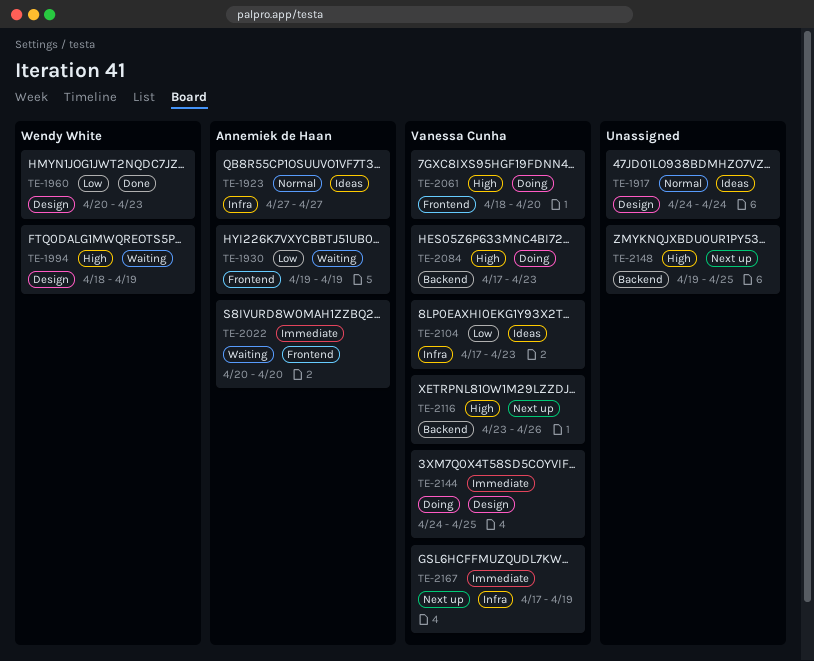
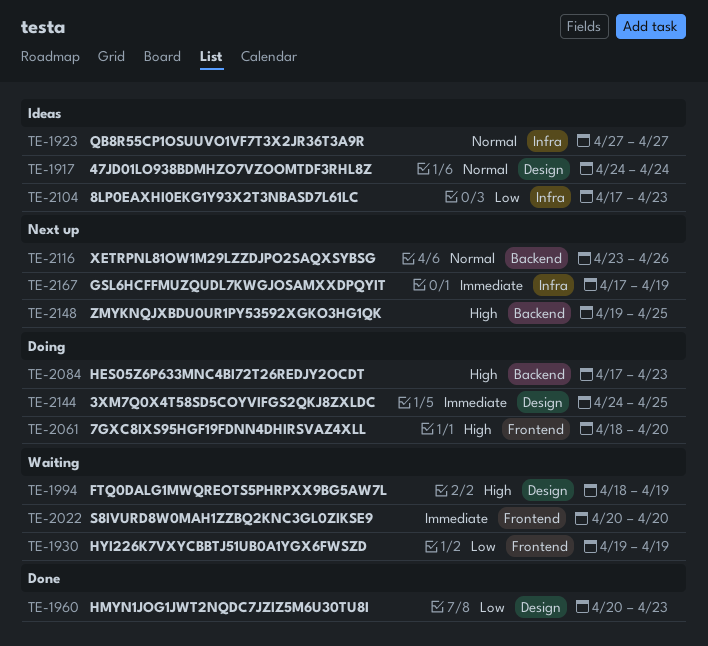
TE-2116, priority: High -> Normal

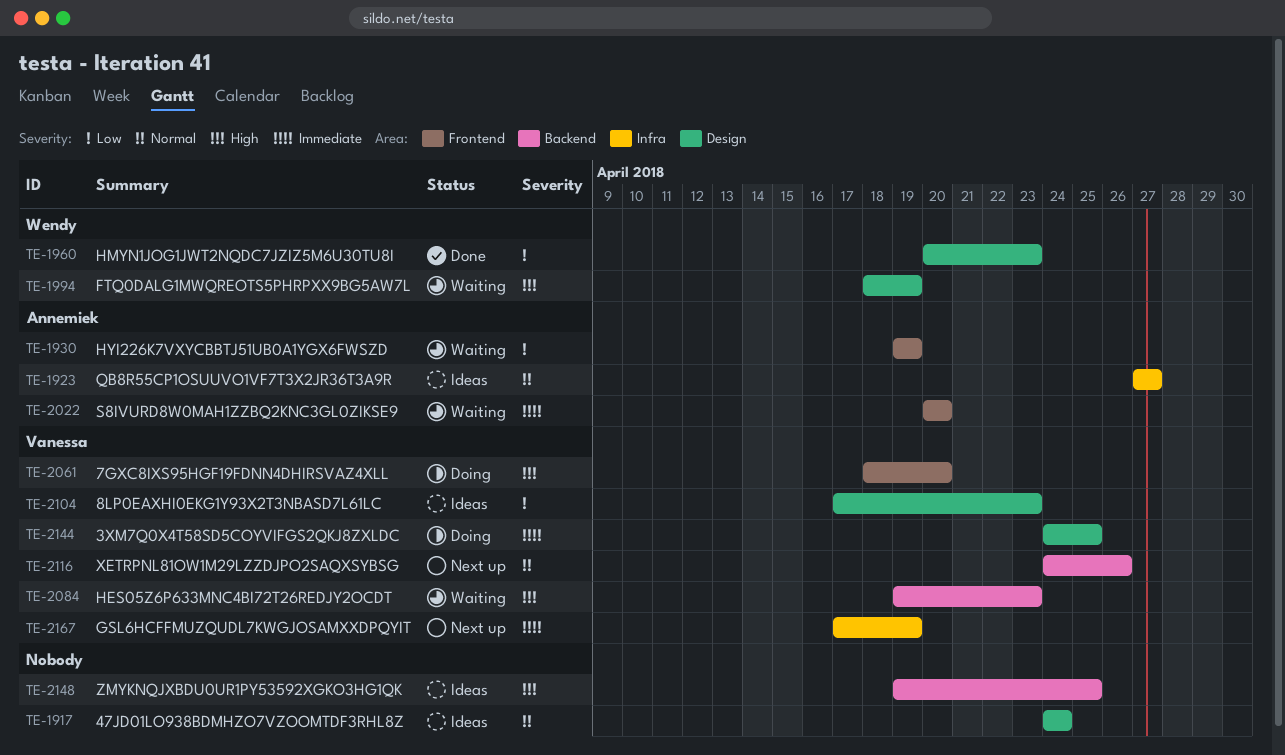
TE-2084, status: Doing -> Waiting
TE-2084, start: Apr 17 -> Apr 19
TE-2104, label: Infra -> Design
TE-2116, start: Apr 23 -> Apr 24
TE-2148, status: Next up -> Ideas

